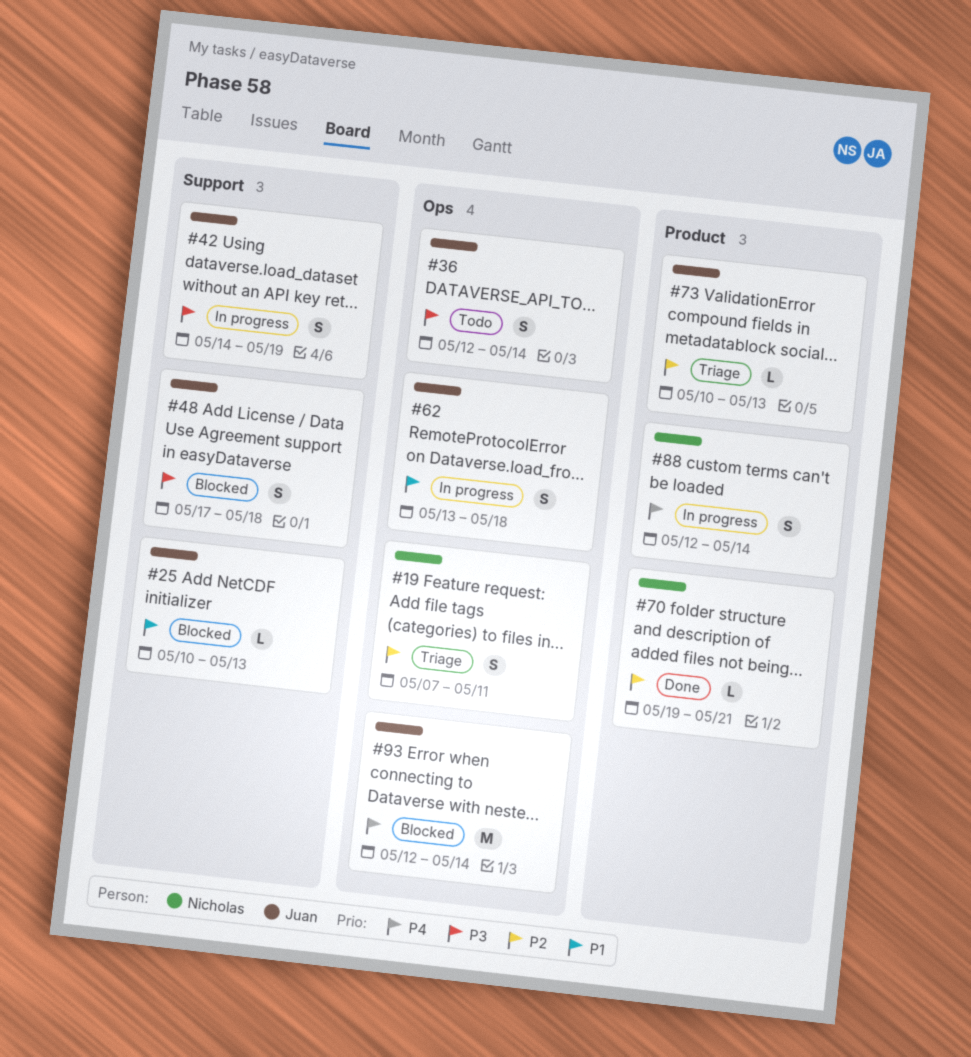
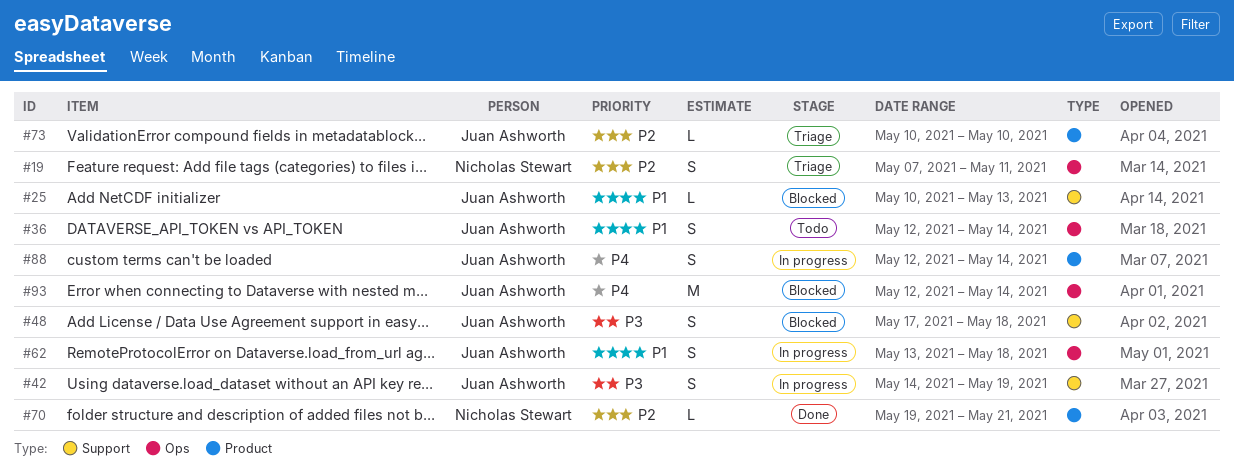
#36, priority: P3 -> P1
#73, due: May 13 -> May 10
#88, owner: Nicholas Stewart -> Juan Ashworth

